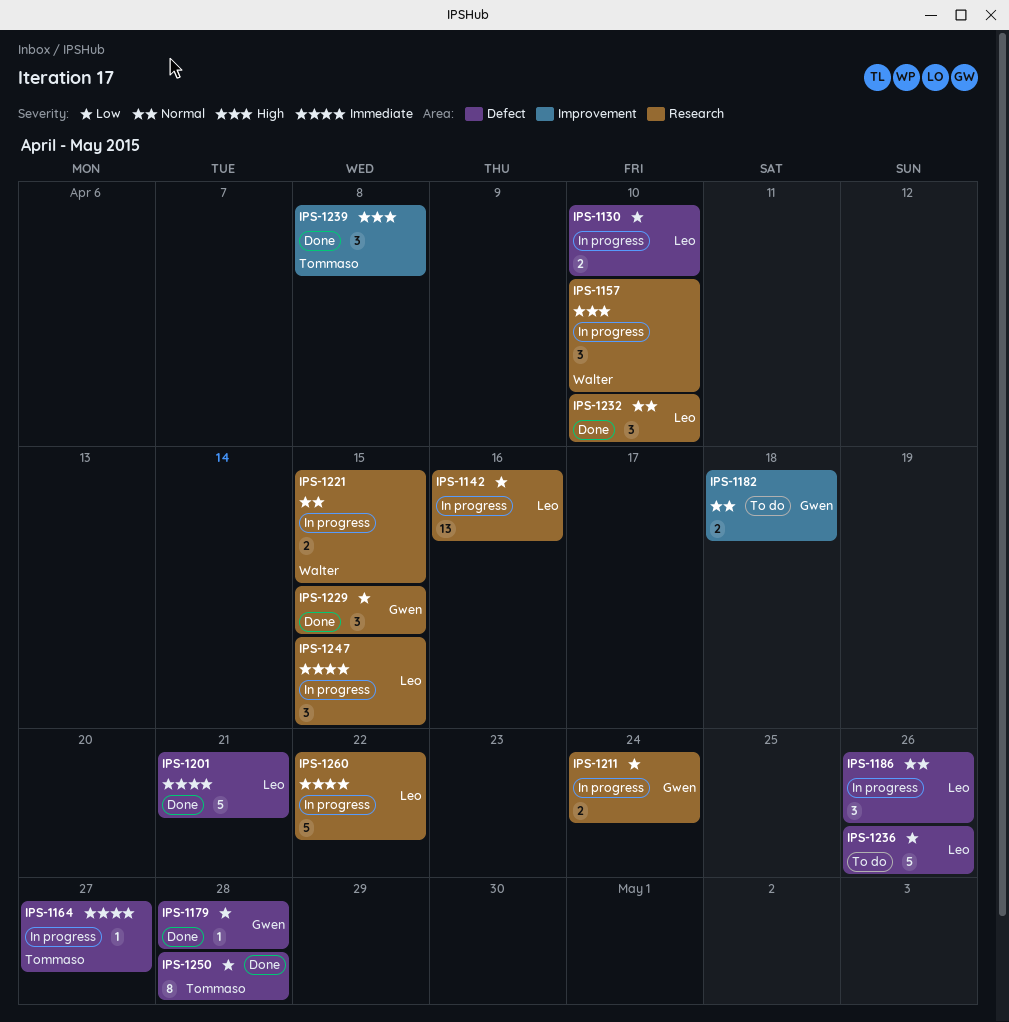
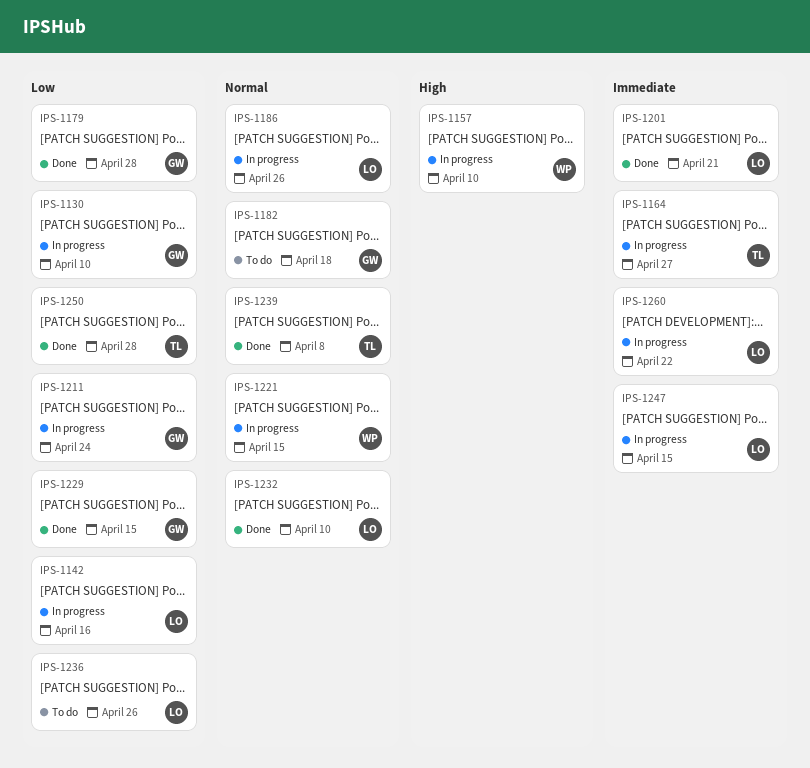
IPS-1130, owner: Leo -> Gwen
IPS-1239, priority: High -> Normal

